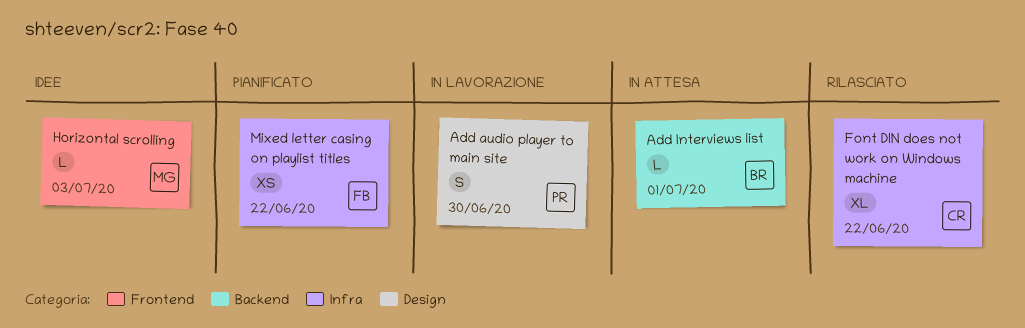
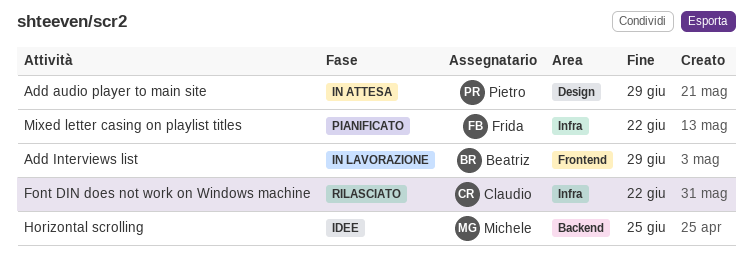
Add audio player to main site, status: In lavorazione -> In attesa
Add audio player to main site, due: Jun 30 -> Jun 29
Add Interviews list, status: In attesa -> In lavorazione
Add Interviews list, label: Backend -> Frontend
Add Interviews list, due: Jul 1 -> Jun 29
Horizontal scrolling, label: Frontend -> Backend
Horizontal scrolling, due: Jul 3 -> Jun 25

